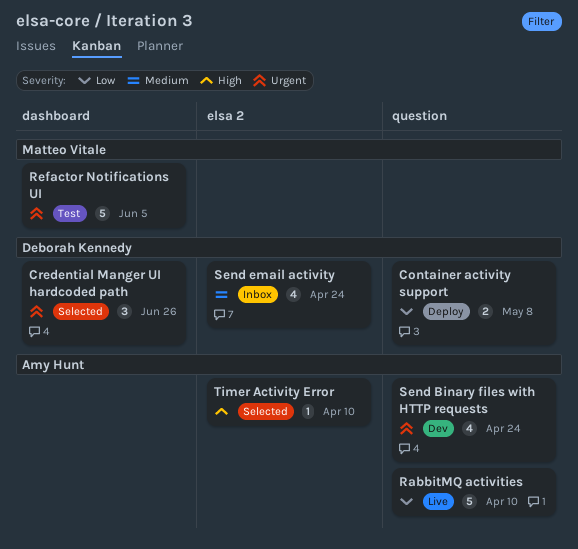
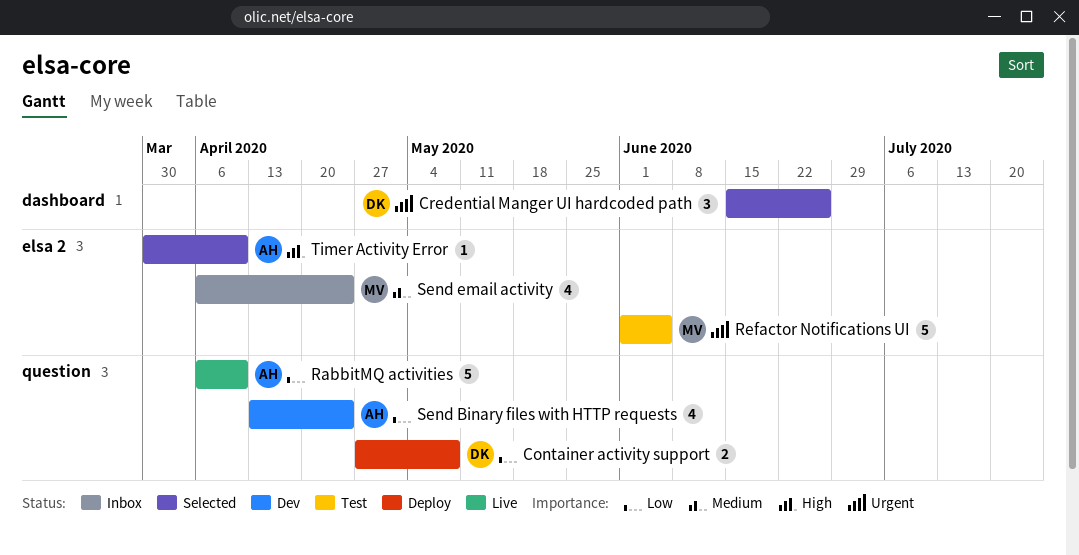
Refactor Notifications UI, label: dashboard -> elsa 2
Send Binary files with HTTP requests, priority: Urgent -> Low
Send email activity, owner: Deborah Kennedy -> Matteo Vitale

